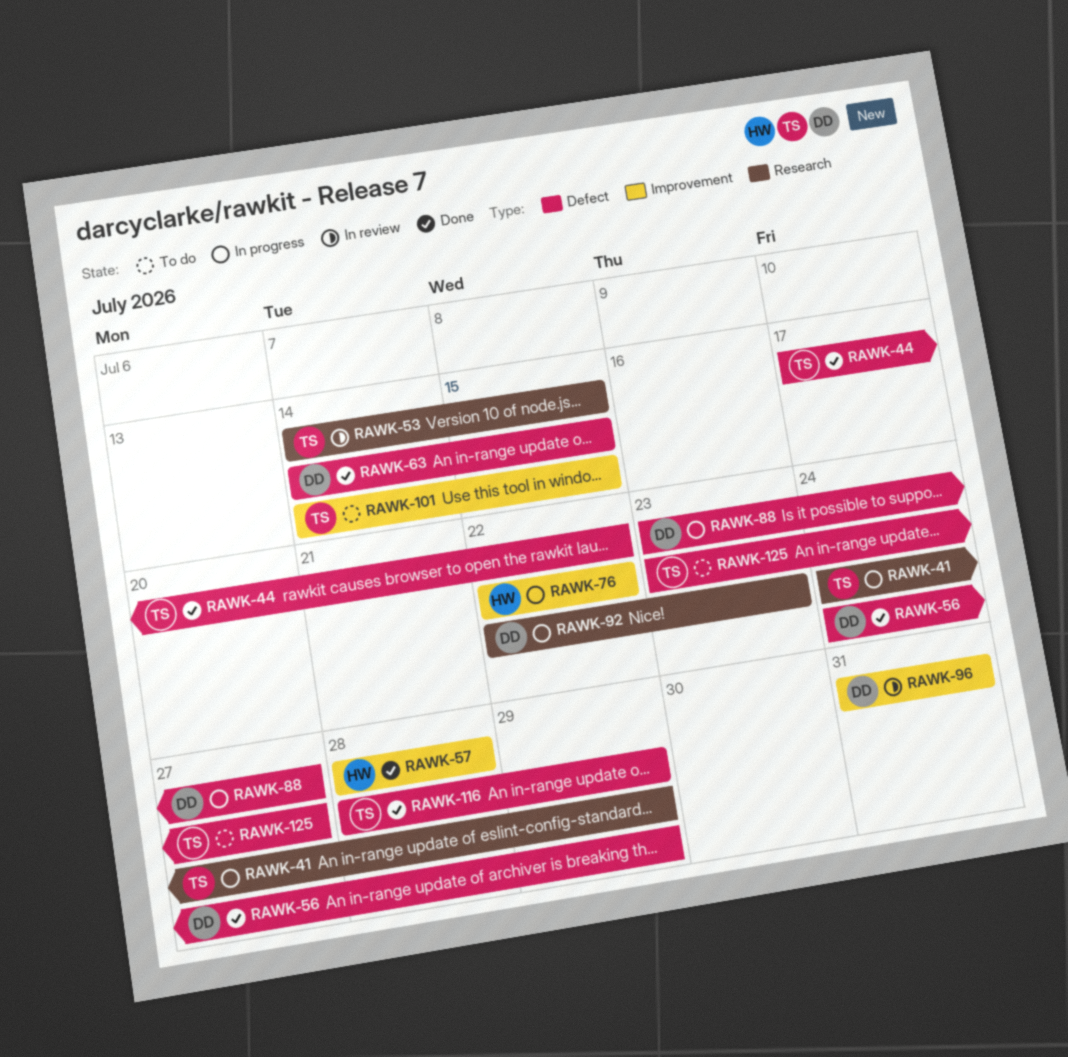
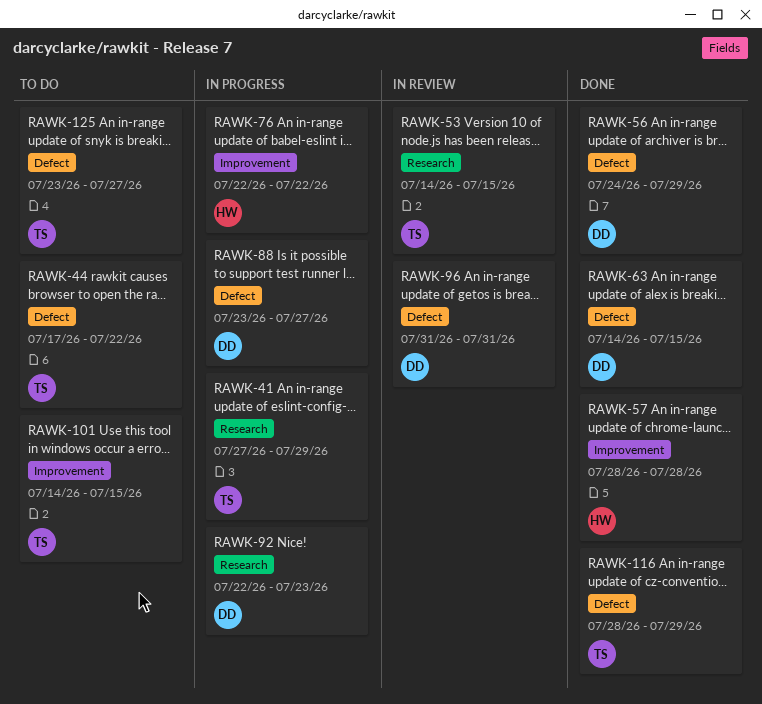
RAWK-41, start: Jul 24 -> Jul 27
RAWK-44, status: Done -> To do
RAWK-96, label: Improvement -> Defect

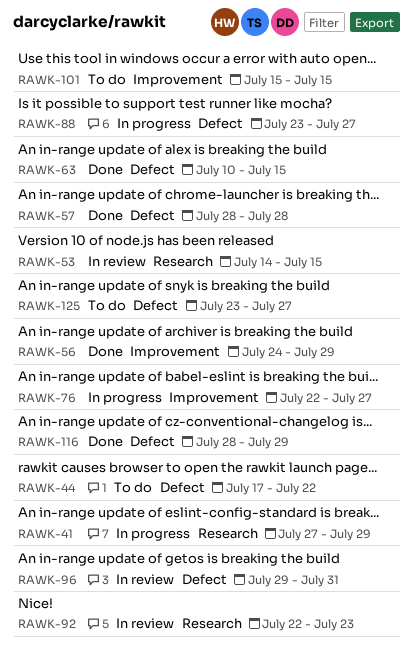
RAWK-56, label: Defect -> Improvement
RAWK-57, label: Improvement -> Defect
RAWK-63, start: Jul 14 -> Jul 10
RAWK-76, due: Jul 22 -> Jul 27
RAWK-92, status: In progress -> In review
RAWK-96, start: Jul 31 -> Jul 29
RAWK-101, start: Jul 14 -> Jul 15

